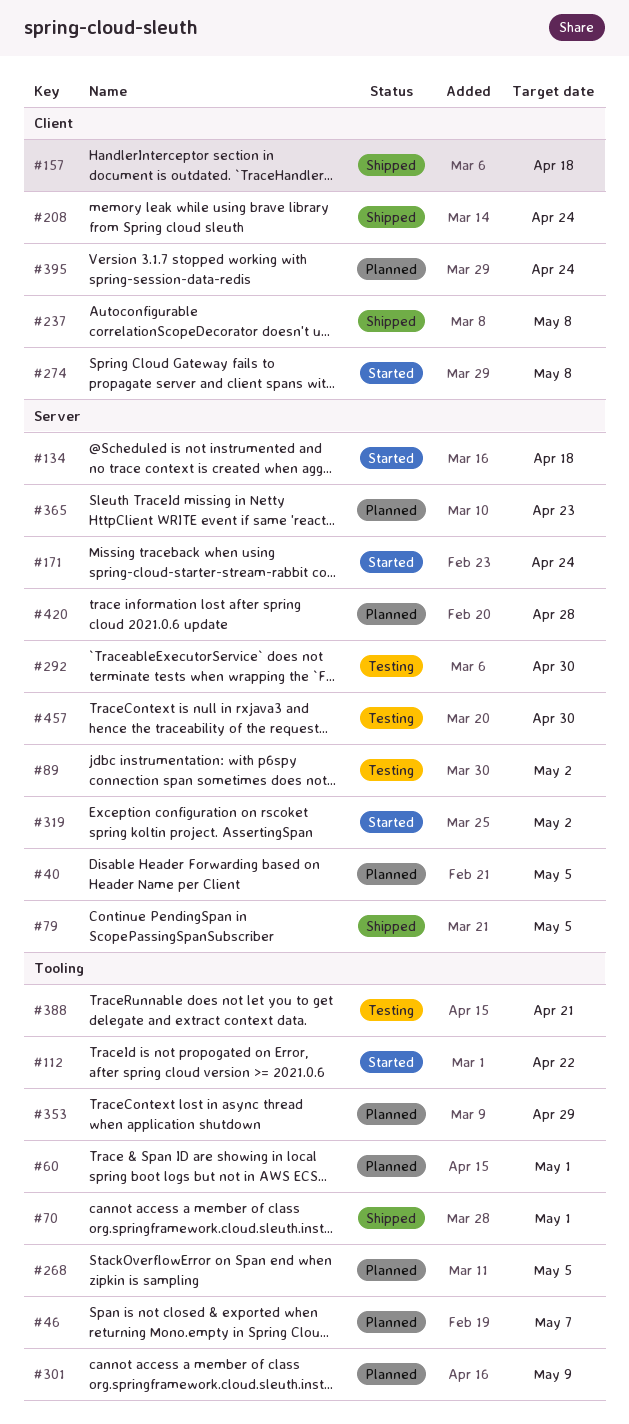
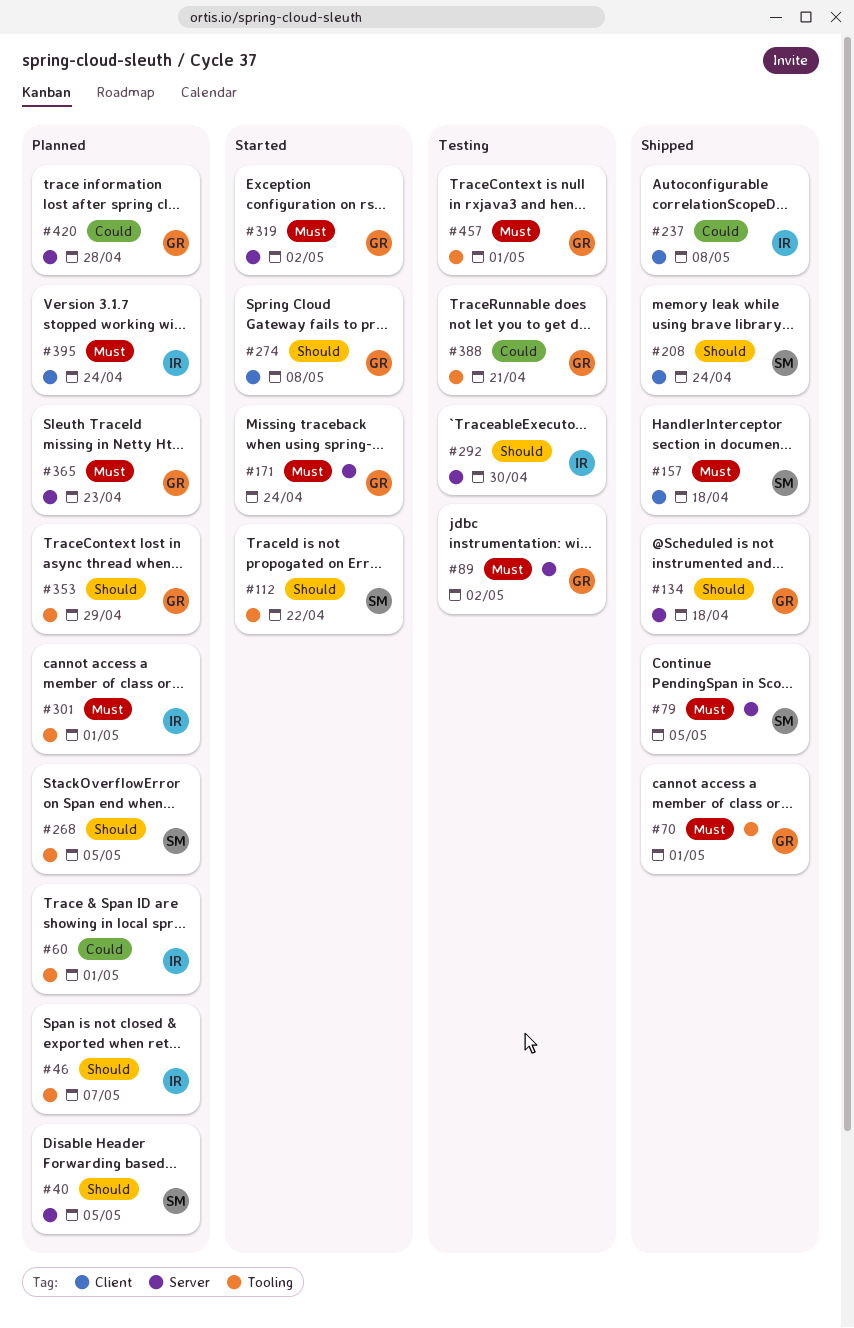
#134, status: Started -> Shipped
#301, due: May 9 -> May 1
#457, label: Server -> Tooling
#457, due: Apr 30 -> May 1

